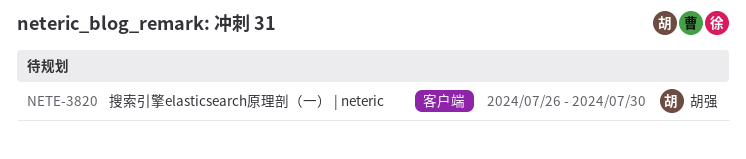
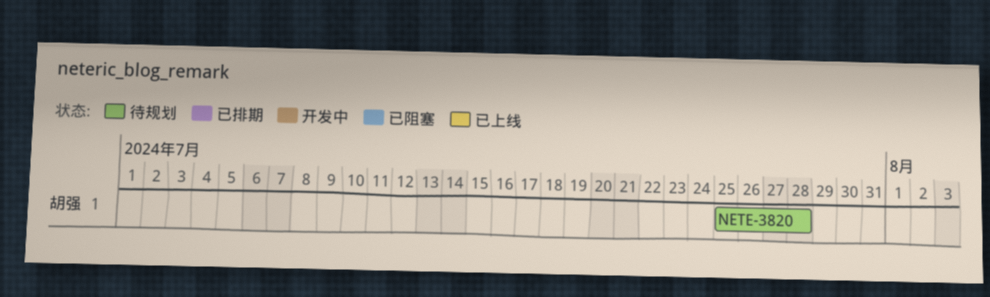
NETE-3820, start: Jul 26 -> Jul 25
NETE-3820, due: Jul 30 -> Jul 28

